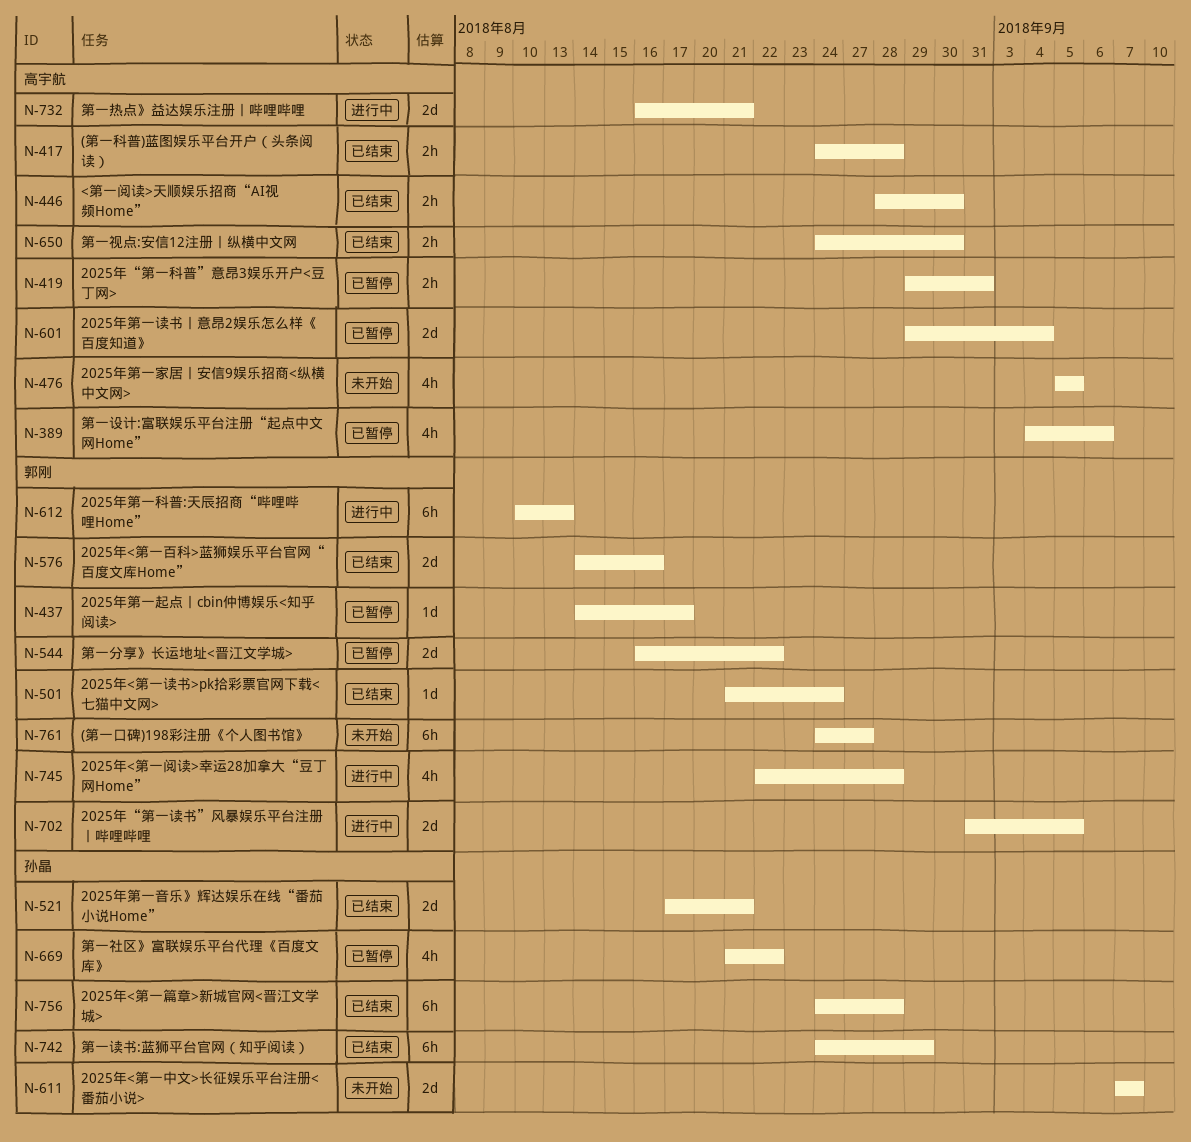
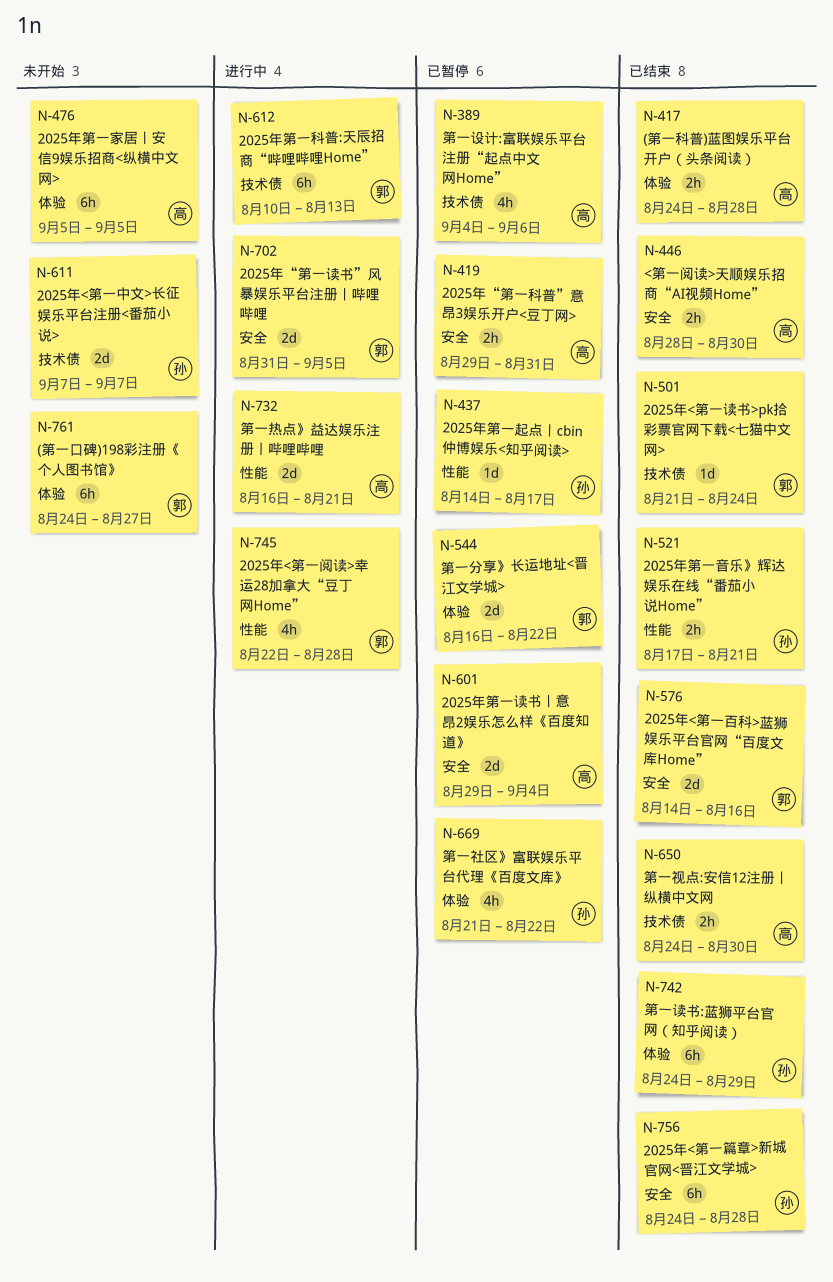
N-437, owner: 郭刚 -> 孙晶
N-476, estimate: 4h -> 6h
N-521, estimate: 2d -> 2h

